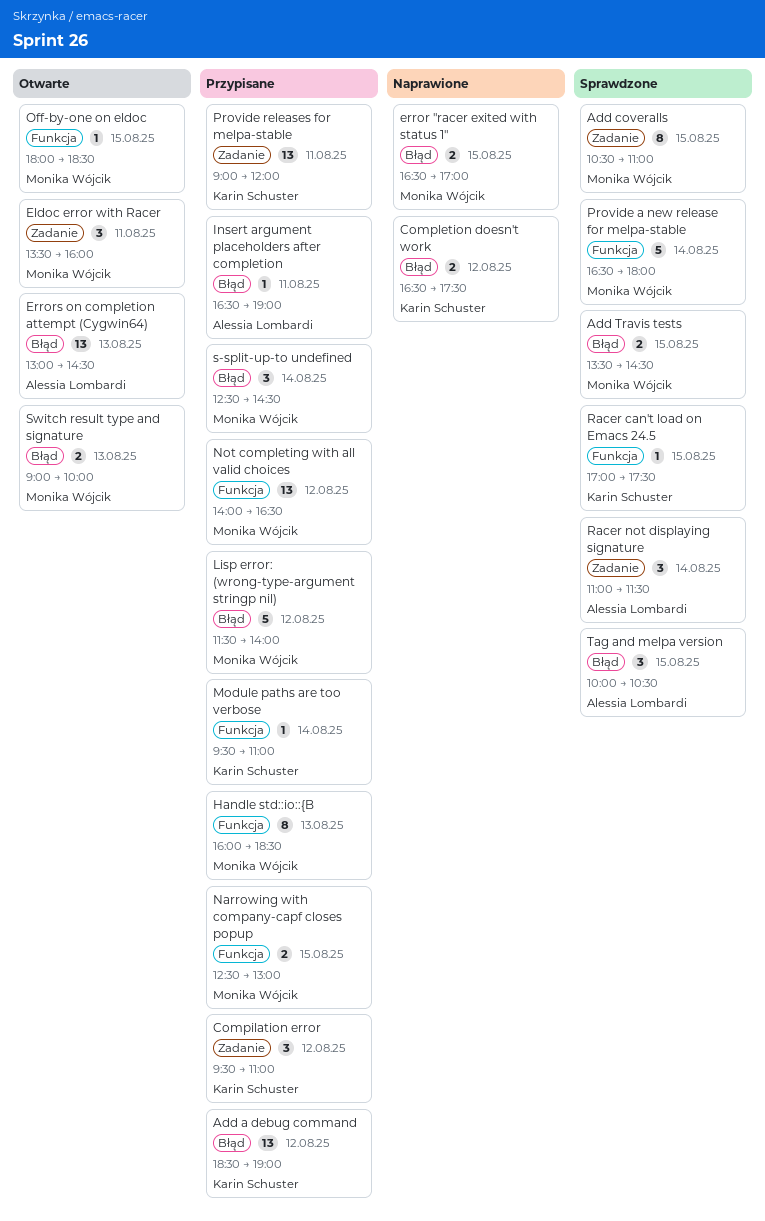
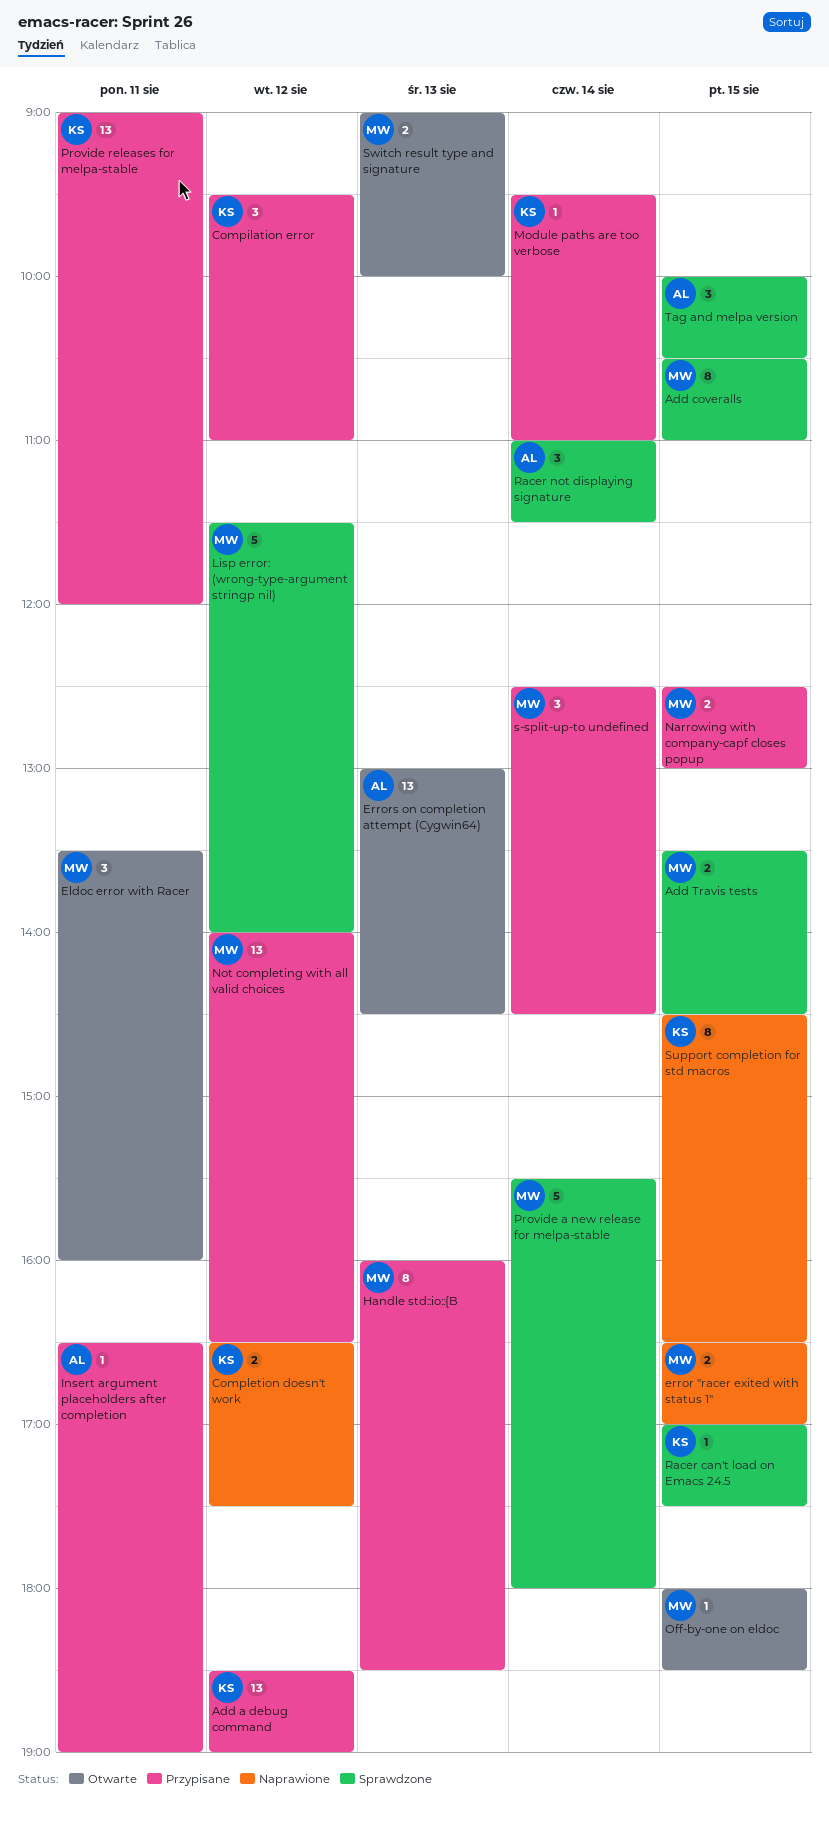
Lisp error: (wrong-type-argument stringp nil), status: Przypisane -> Sprawdzone
Provide a new release for melpa-stable, begins: 16:30 -> 15:30
Support completion for std macros: none -> present

